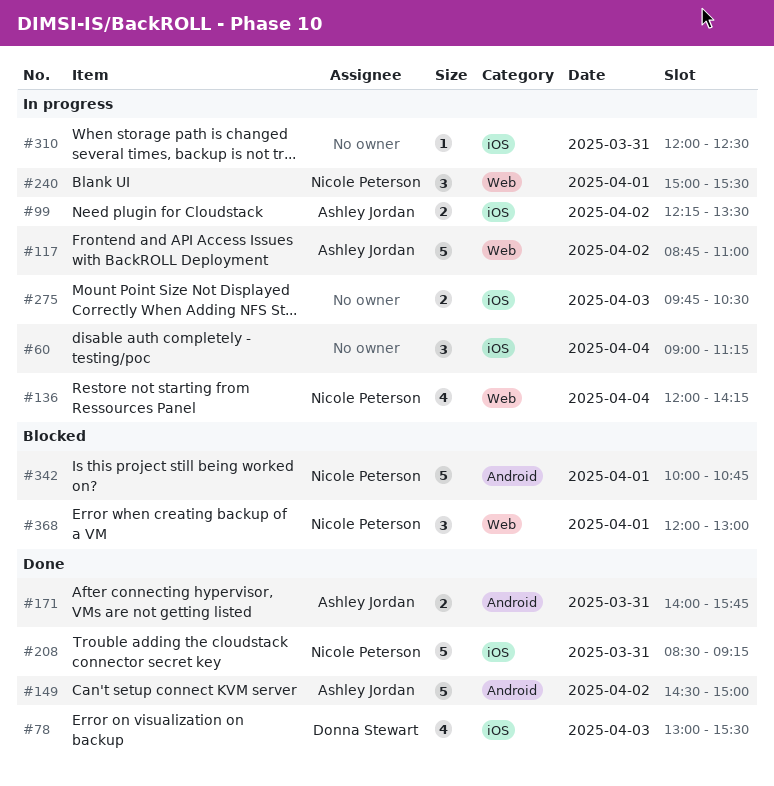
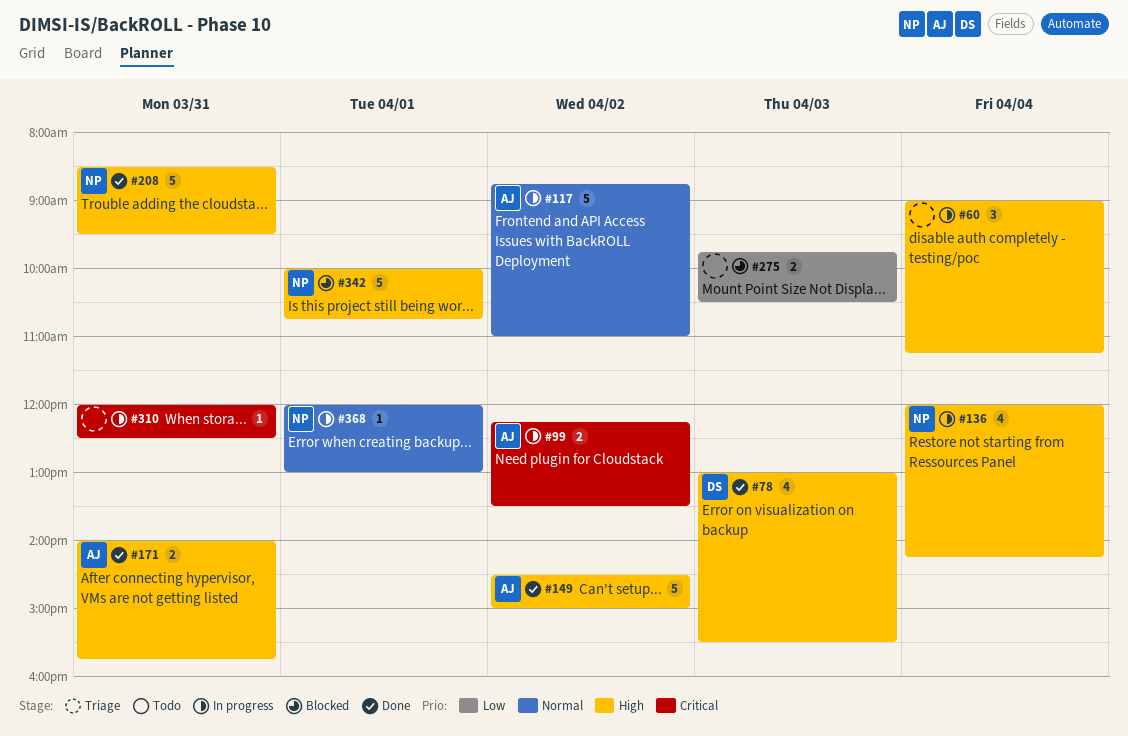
#208, ends: 09:15 -> 09:30
#240: present -> none
#275, status: In progress -> Blocked
#368, status: Blocked -> In progress
#368, estimate: 3 -> 1

